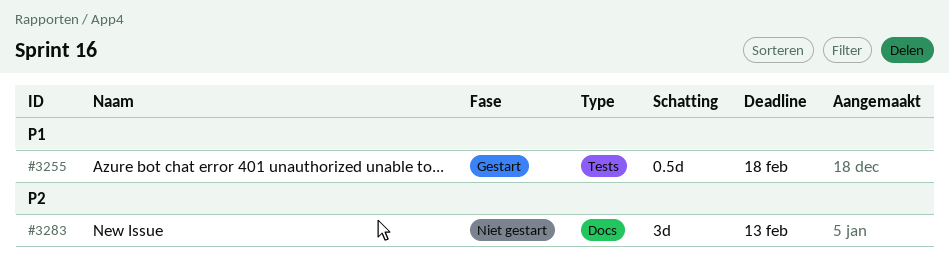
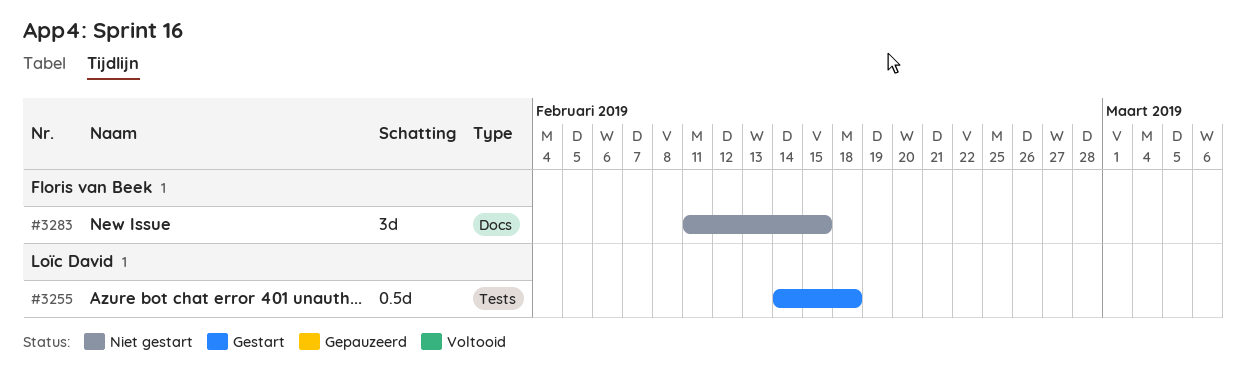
#3283, due: Feb 13 -> Feb 15

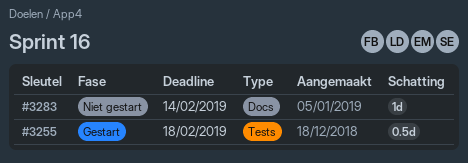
#3283, estimate: 3d -> 1d
#3283, due: Feb 15 -> Feb 14

